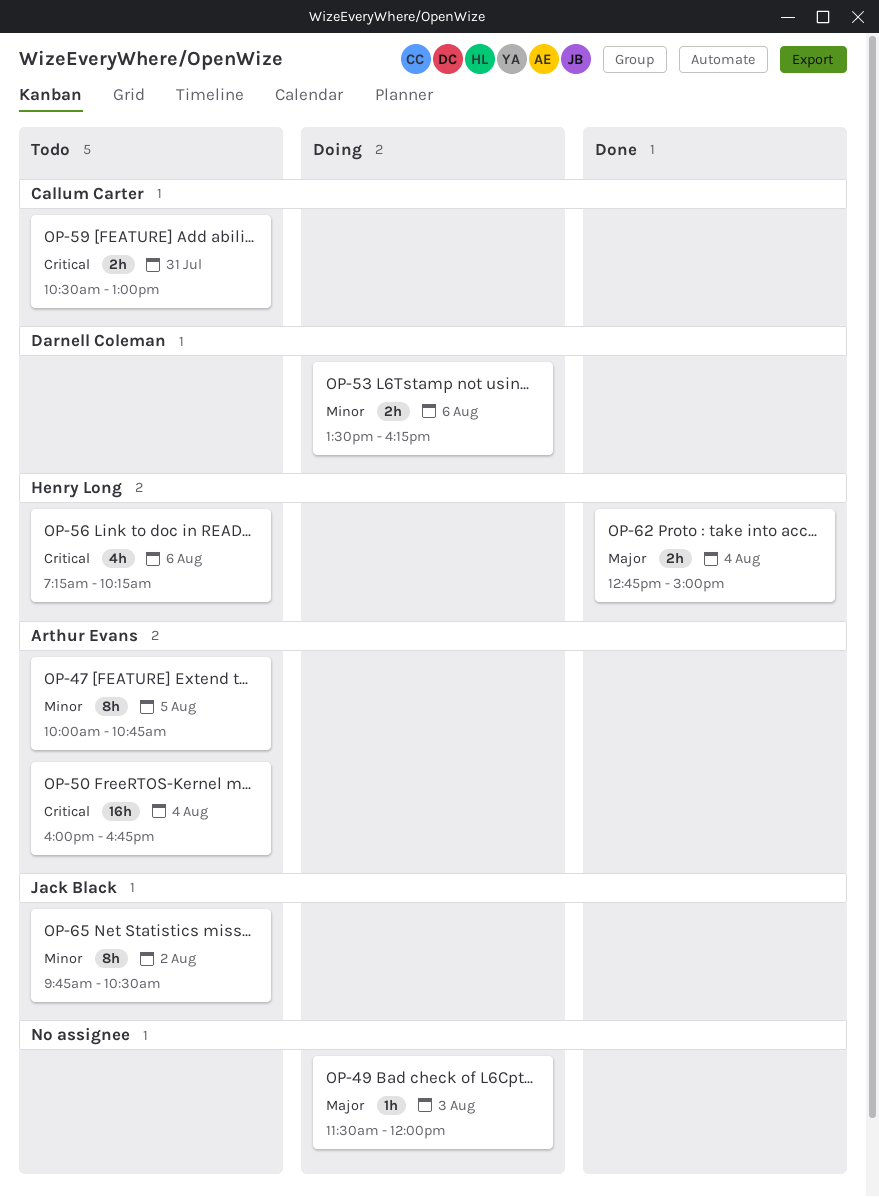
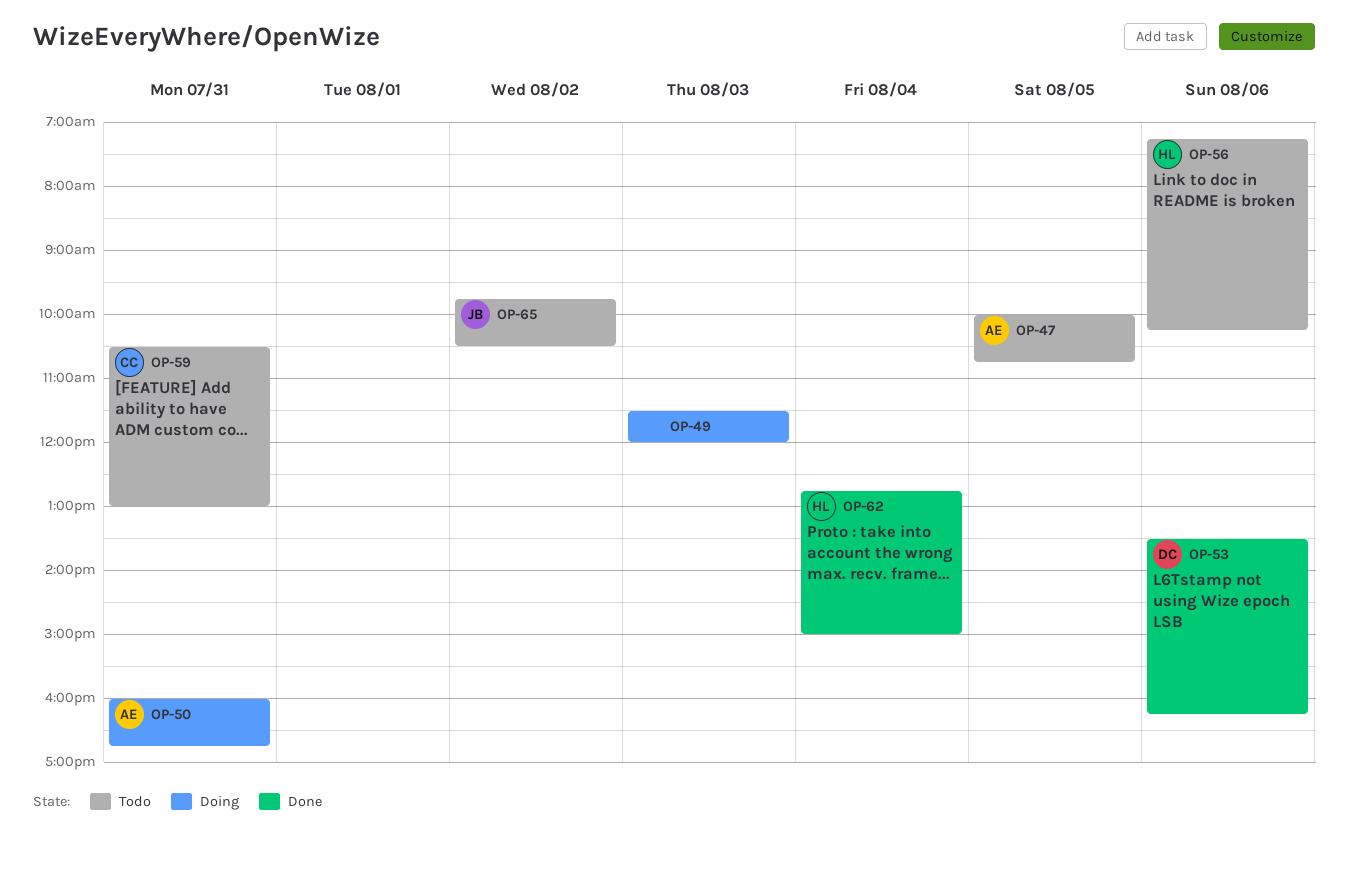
OP-50, status: Todo -> Doing
OP-50, day: Aug 4 -> Jul 31
OP-53, status: Doing -> Done

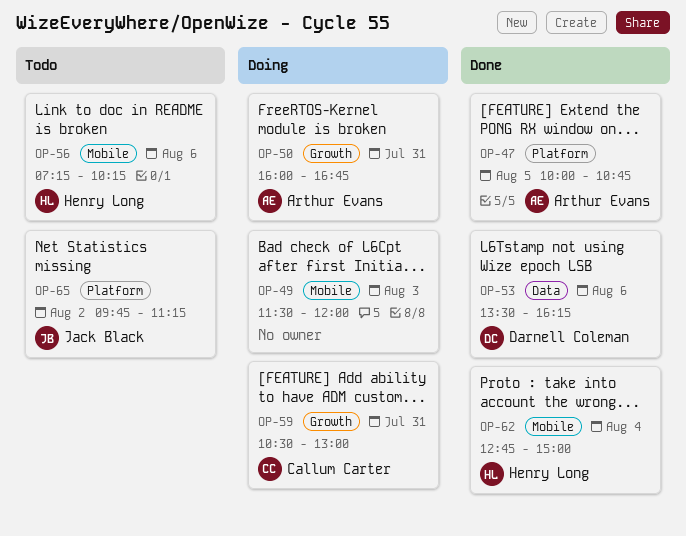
OP-47, status: Todo -> Done
OP-59, status: Todo -> Doing
OP-65, ends: 10:30 -> 11:15

